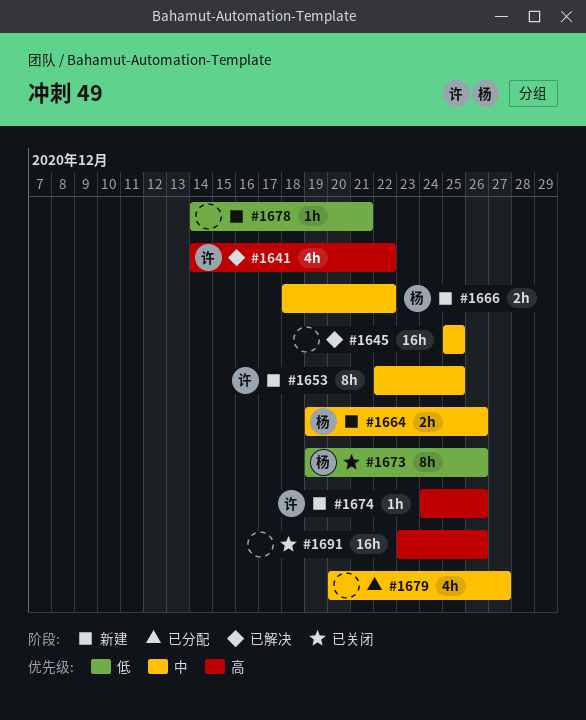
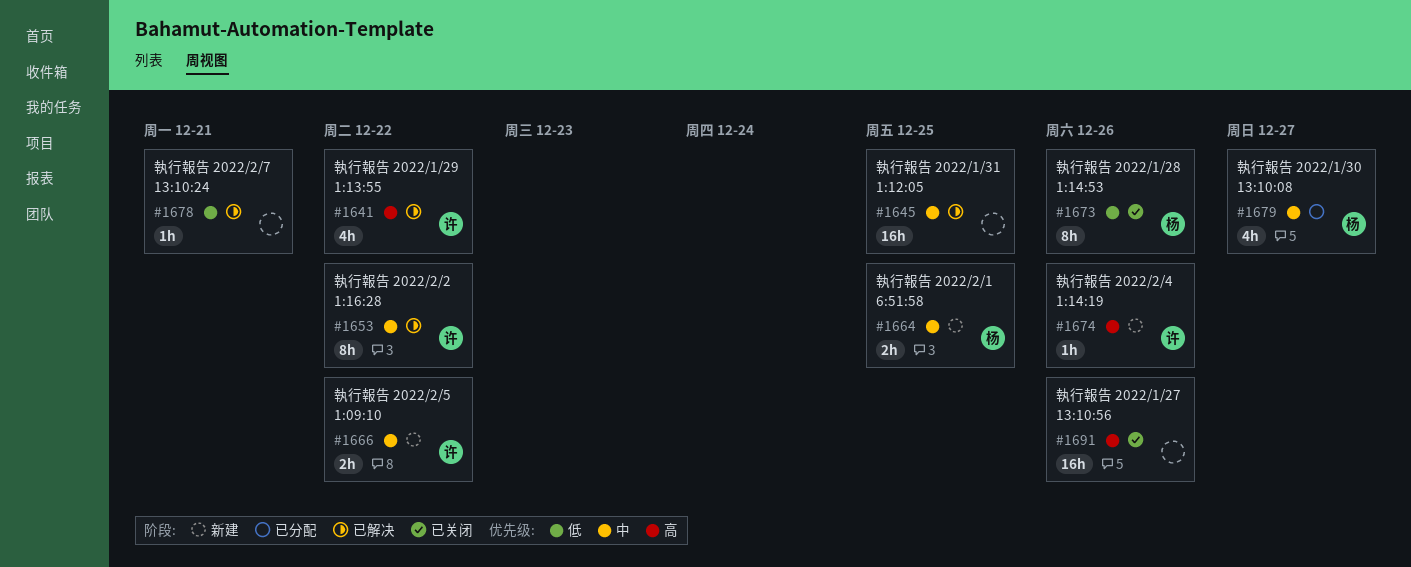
#1653, status: 新建 -> 已解决
#1653, due: Dec 25 -> Dec 22
#1664, due: Dec 26 -> Dec 25
#1666, owner: 杨 -> 许
#1678, status: 新建 -> 已解决
#1679, owner: none -> 杨

